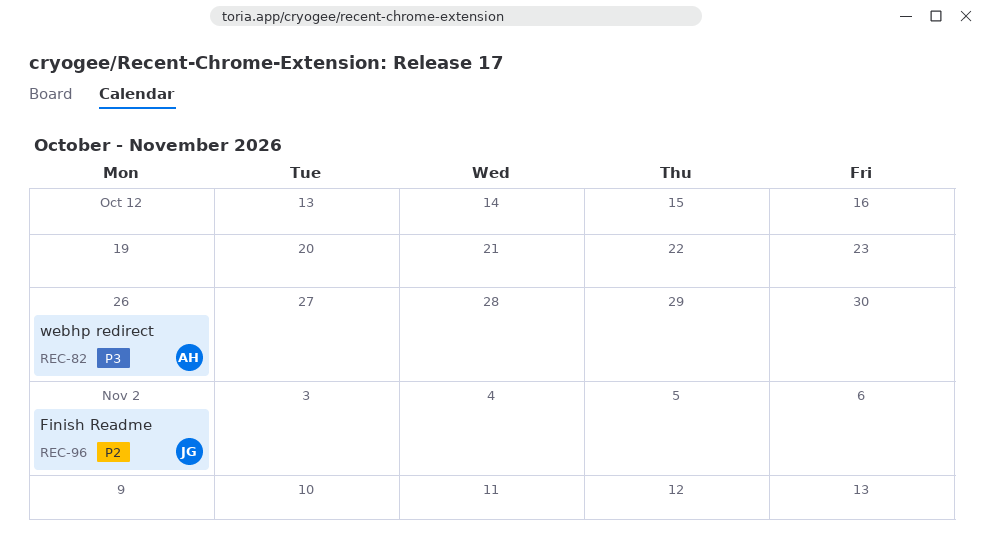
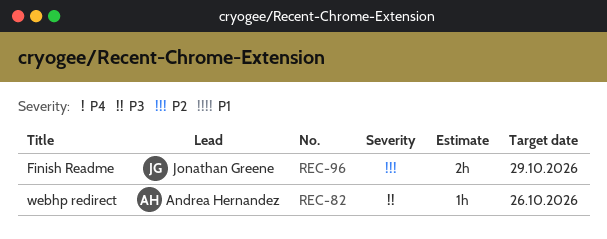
REC-96, due: Nov 2 -> Oct 29

